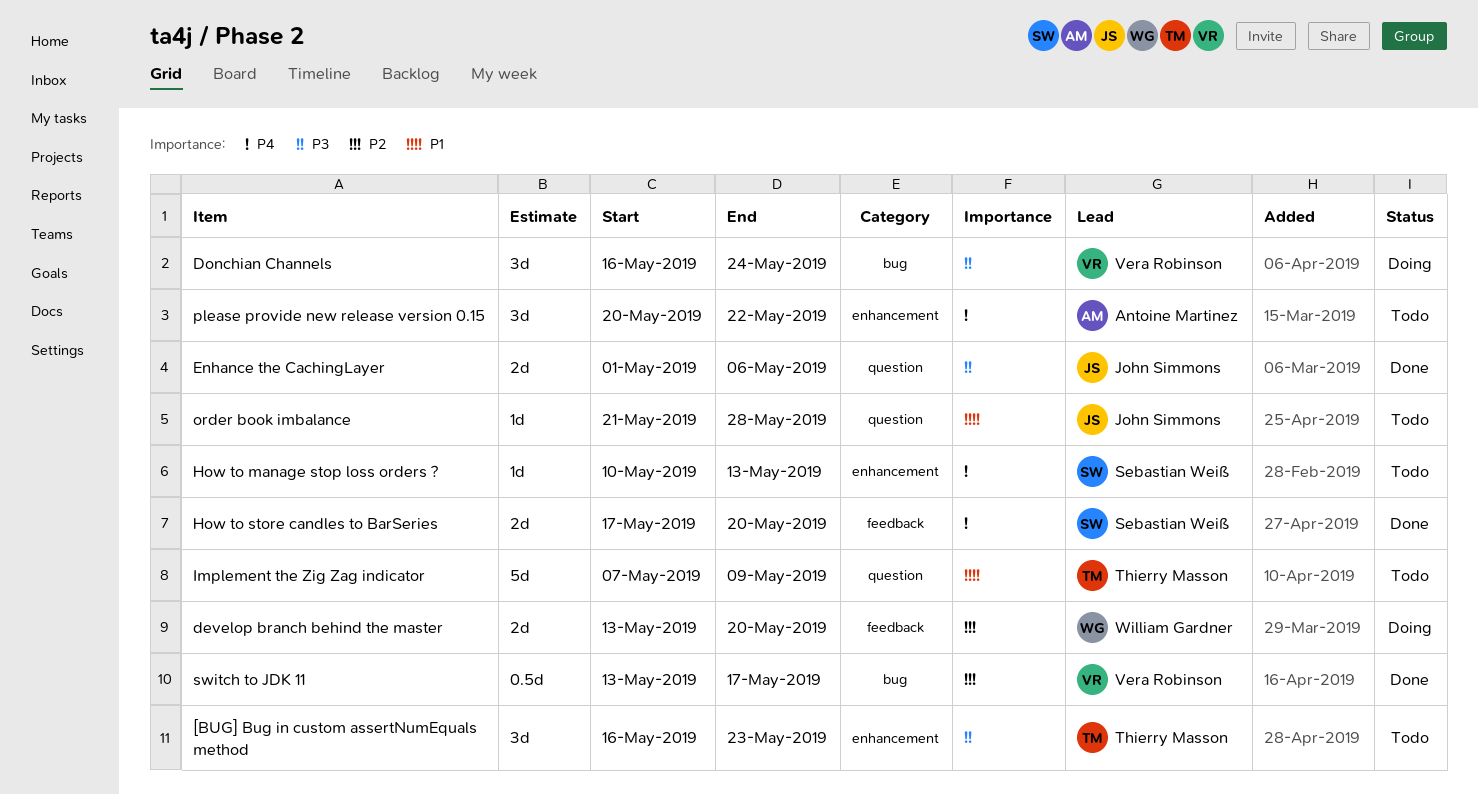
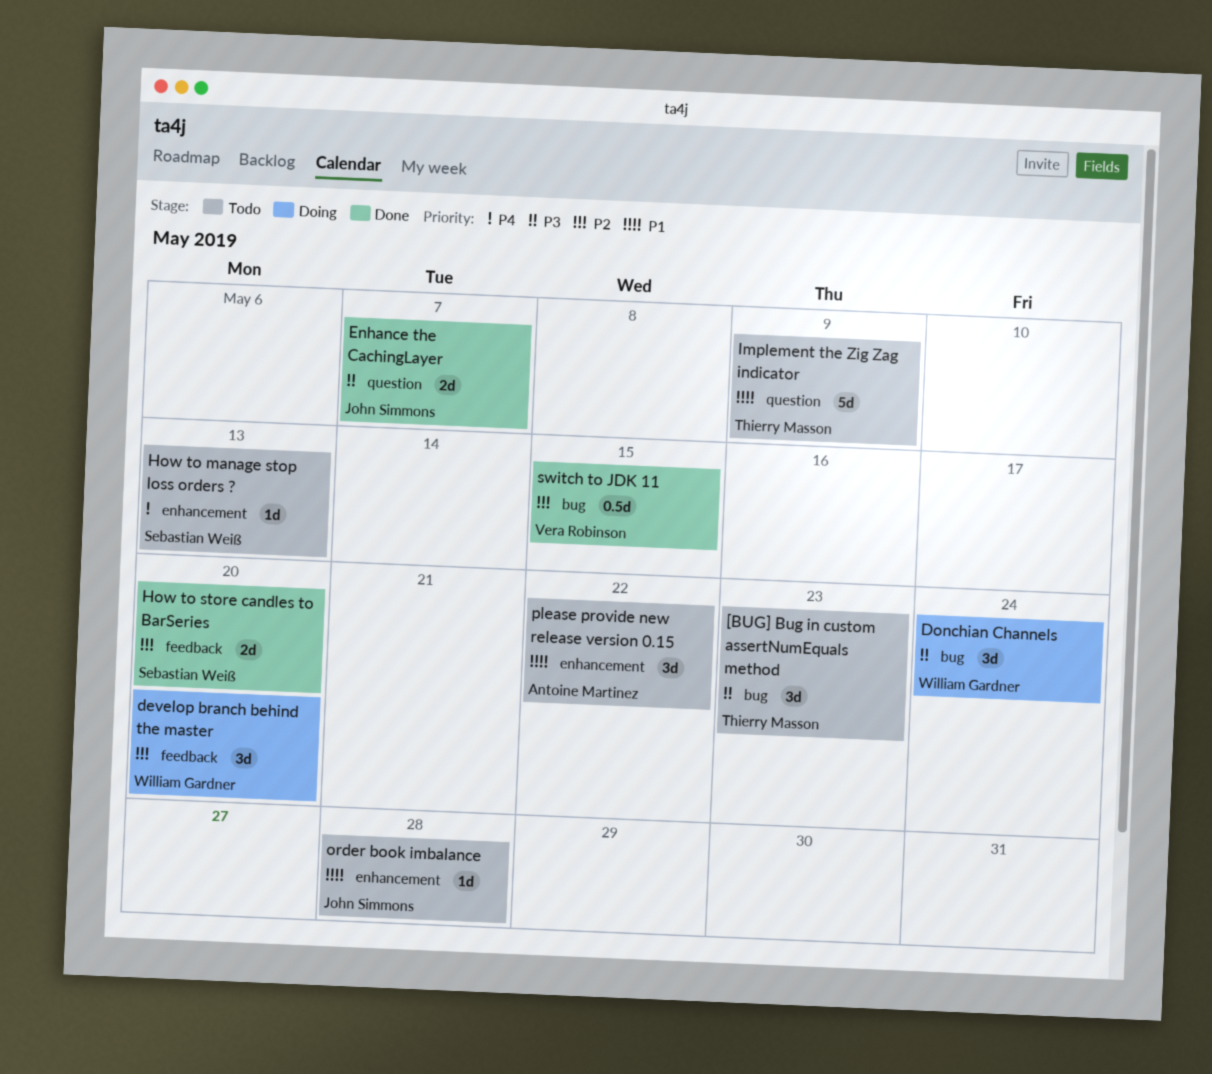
[BUG] Bug in custom assertNumEquals method, label: enhancement -> bug
develop branch behind the master, estimate: 2d -> 3d
Donchian Channels, owner: Vera Robinson -> William Gardner
Enhance the CachingLayer, due: May 6 -> May 7
How to store candles to BarSeries, priority: P4 -> P2
order book imbalance, label: question -> enhancement
please provide new release version 0.15, priority: P4 -> P1
switch to JDK 11, due: May 17 -> May 15

